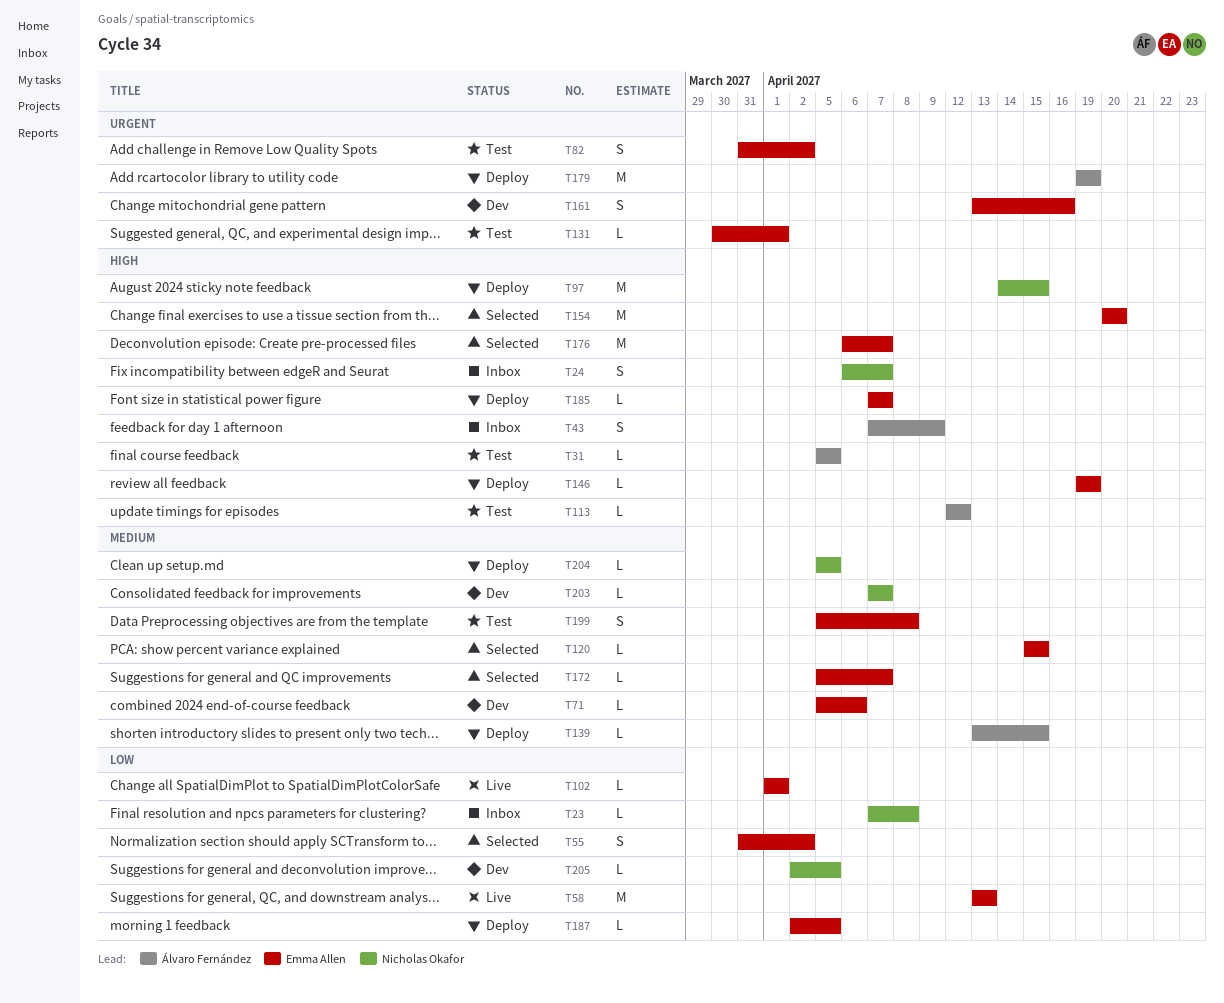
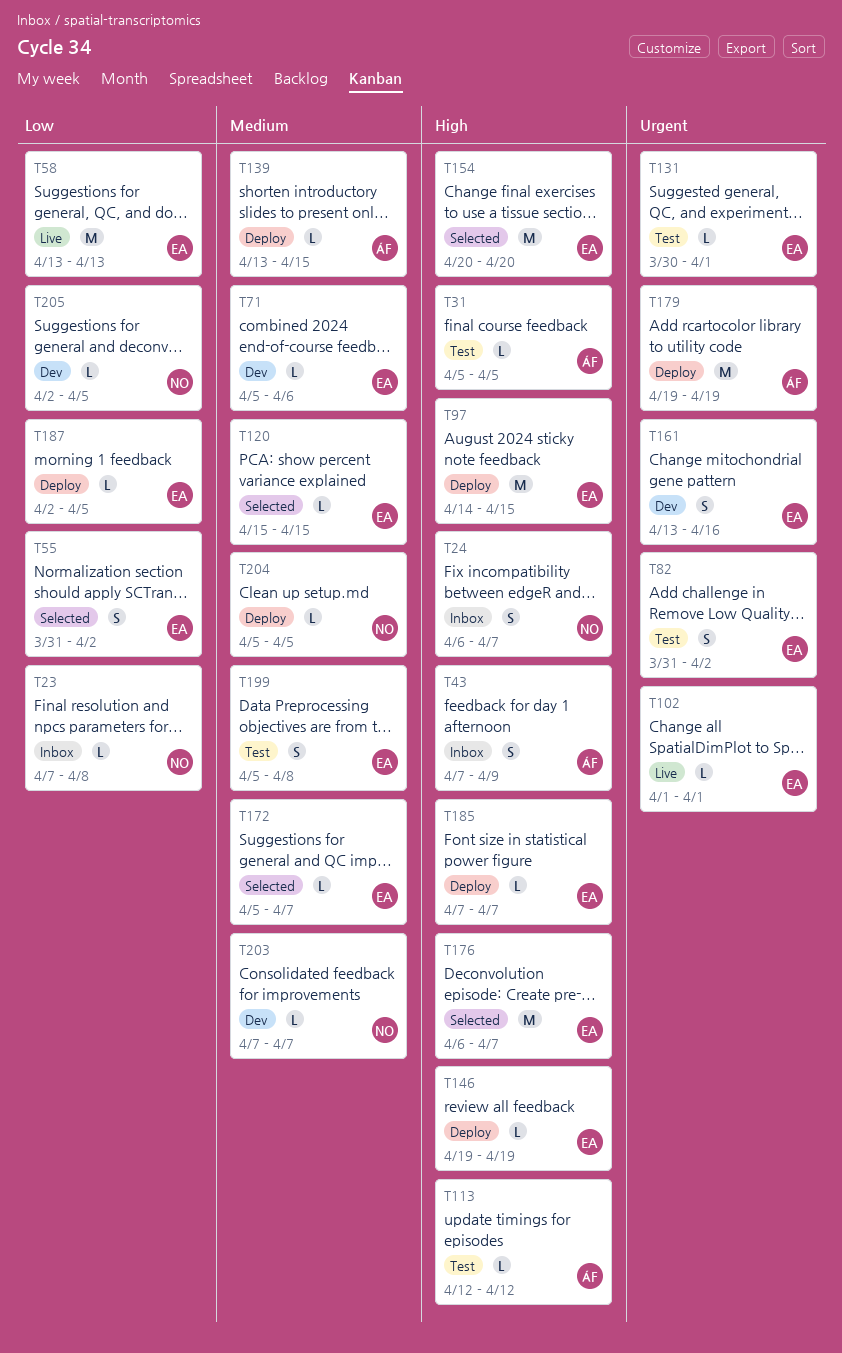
T97, owner: Nicholas Okafor -> Emma Allen
T102, priority: Low -> Urgent

